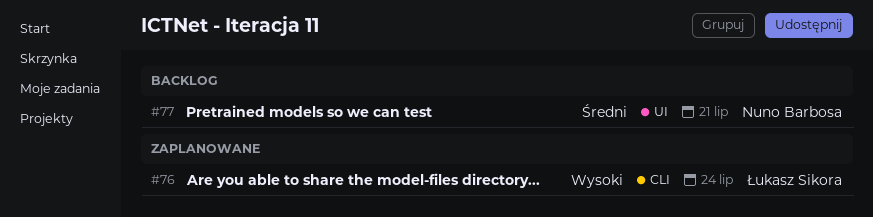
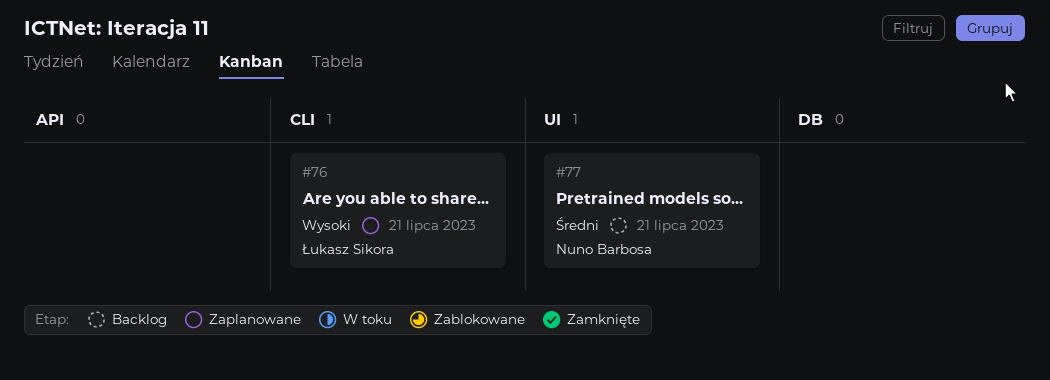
#76, due: Jul 24 -> Jul 21

